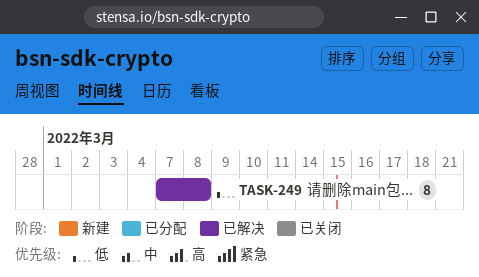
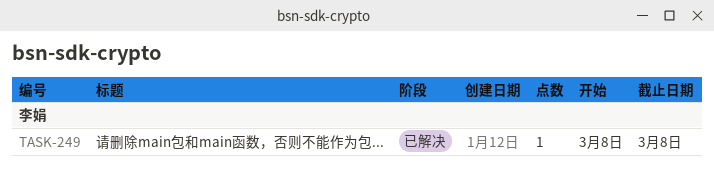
TASK-249, estimate: 8 -> 1
TASK-249, start: Mar 7 -> Mar 8

